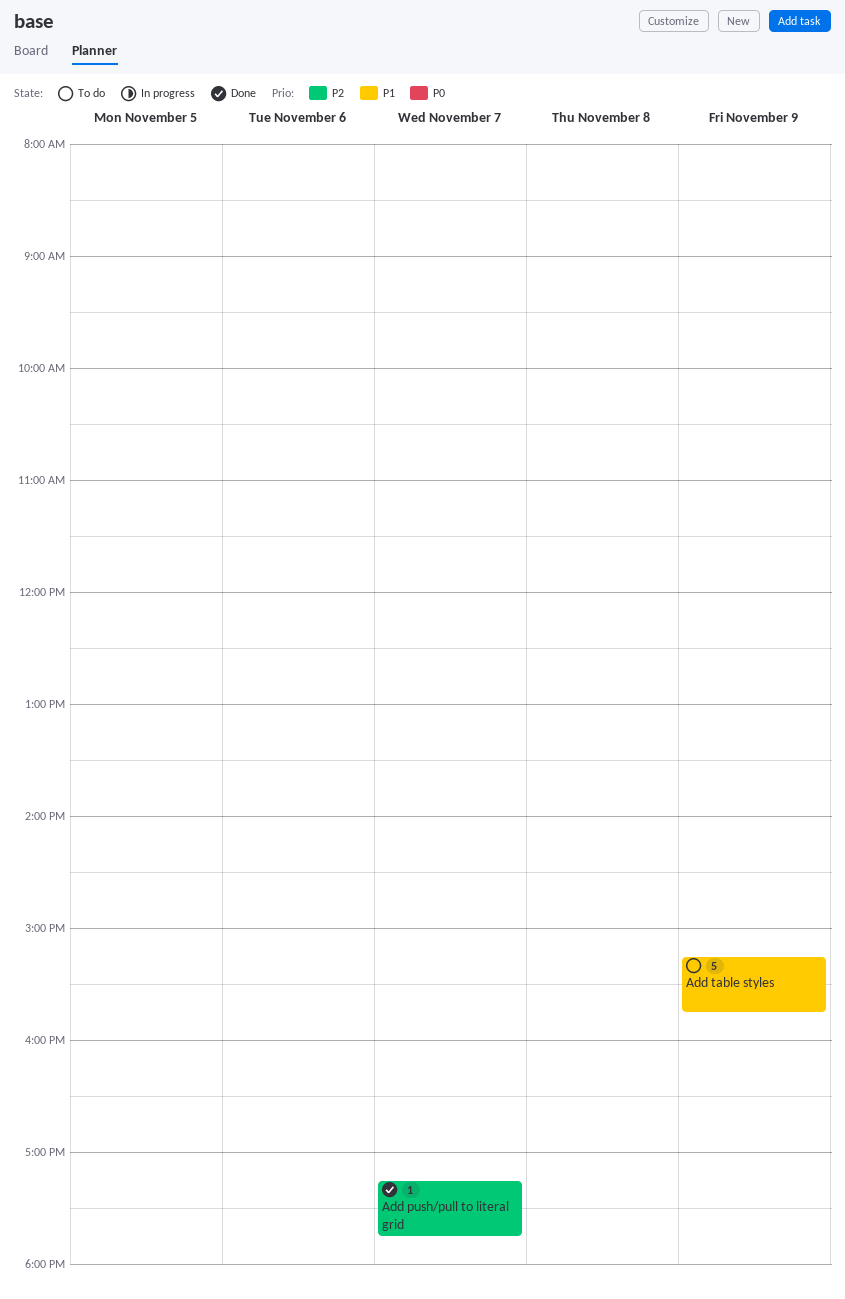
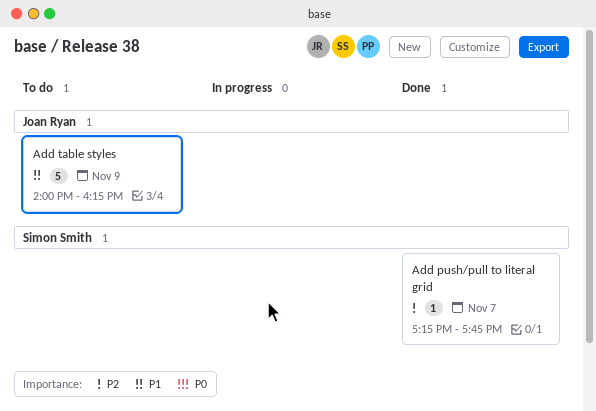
Add table styles, begins: 15:15 -> 14:00
Add table styles, ends: 15:45 -> 16:15

